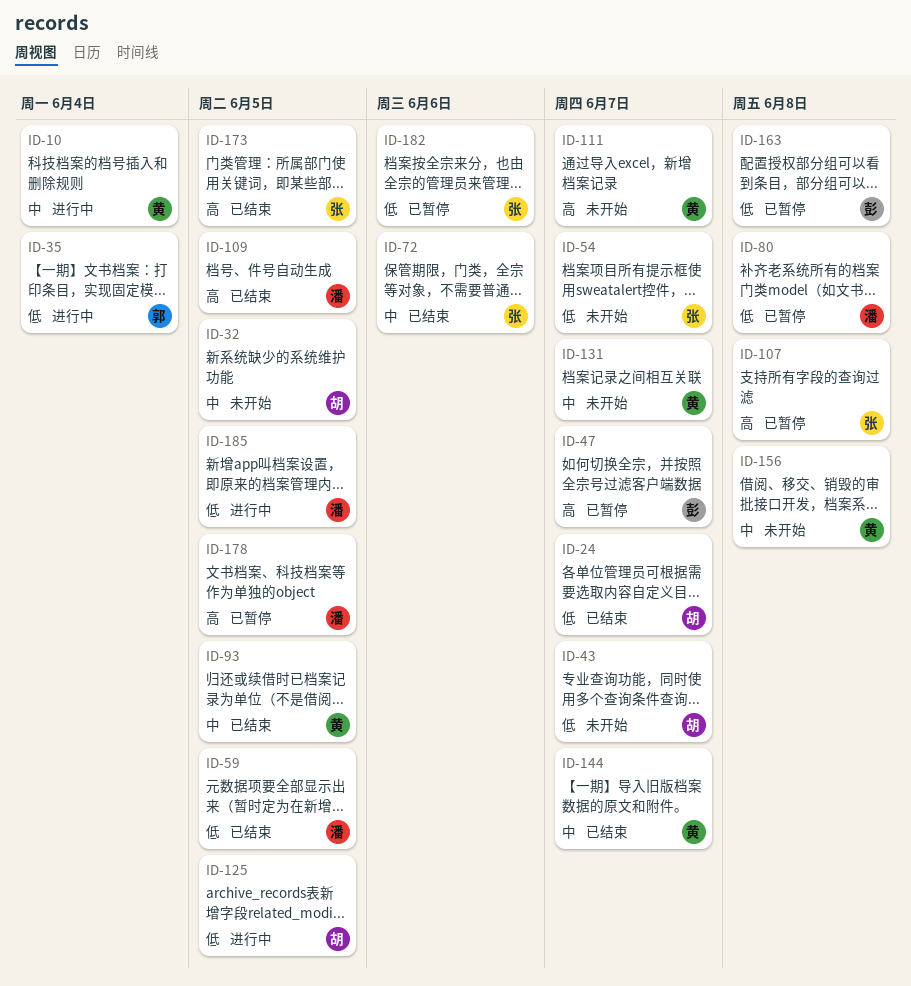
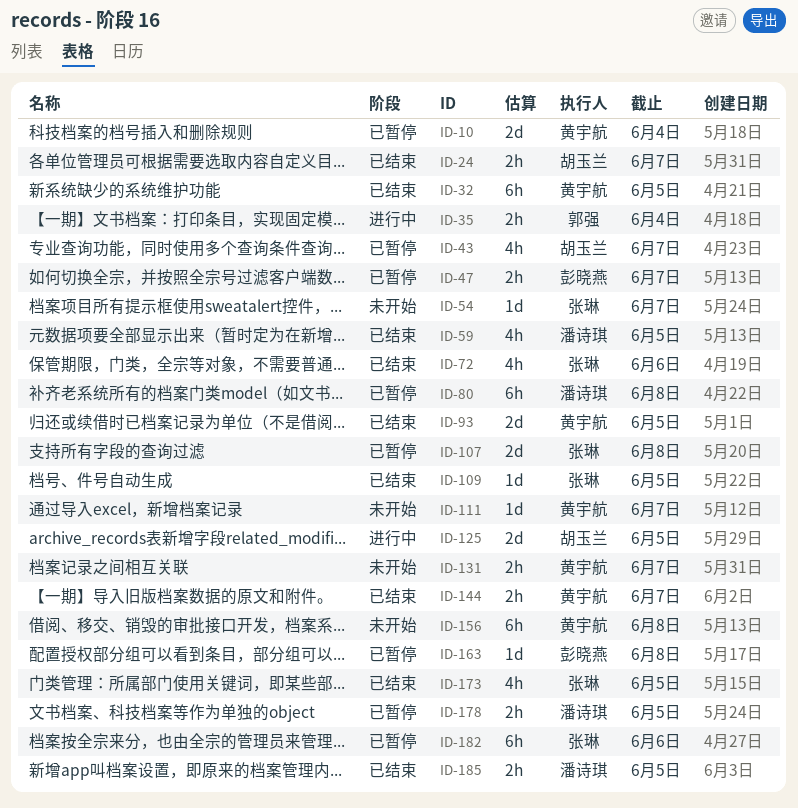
ID-10, status: 进行中 -> 已暂停
ID-32, status: 未开始 -> 已结束
ID-32, owner: 胡玉兰 -> 黄宇航
ID-43, status: 未开始 -> 已暂停
ID-109, owner: 潘诗琪 -> 张琳
ID-185, status: 进行中 -> 已结束

